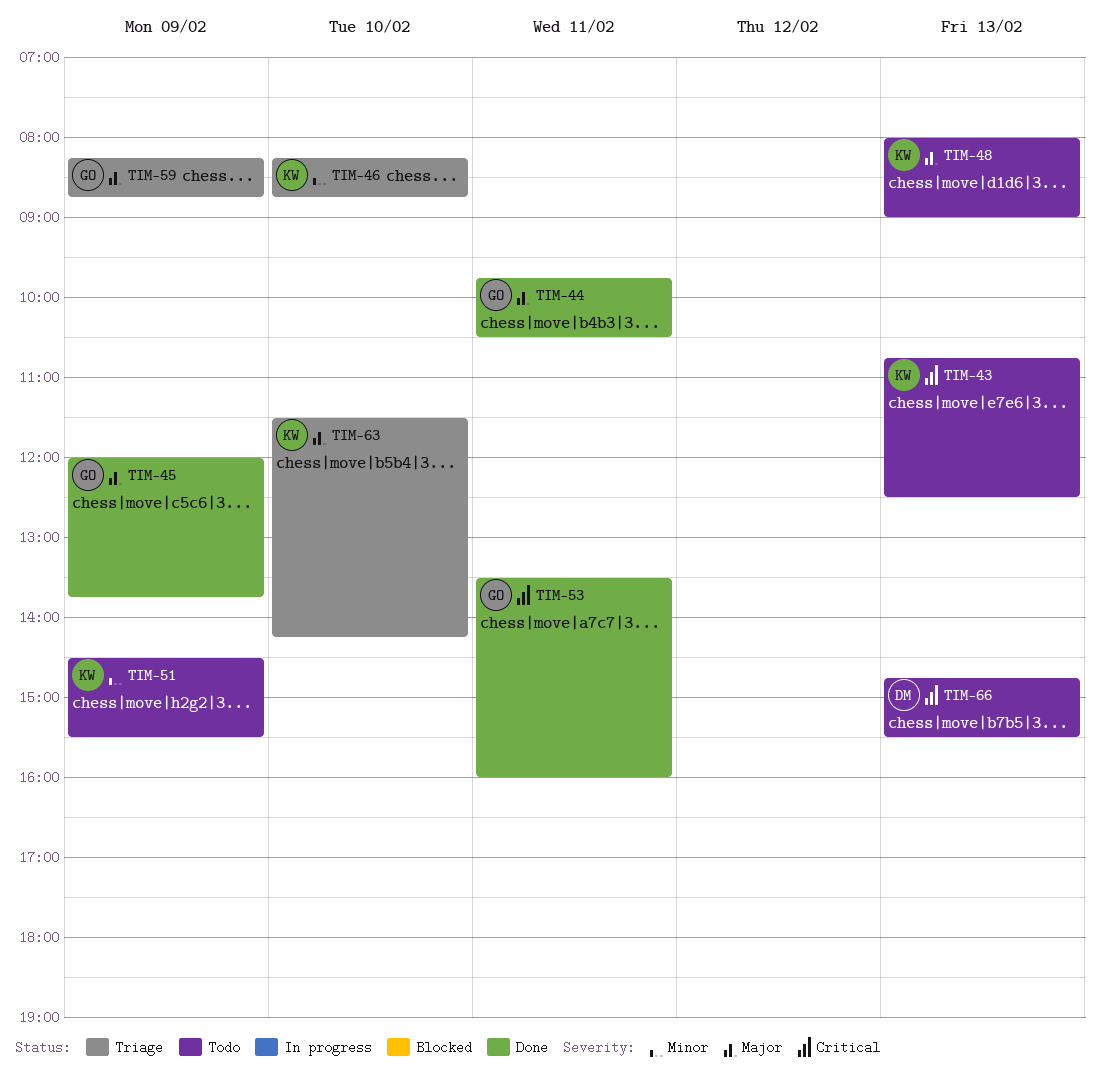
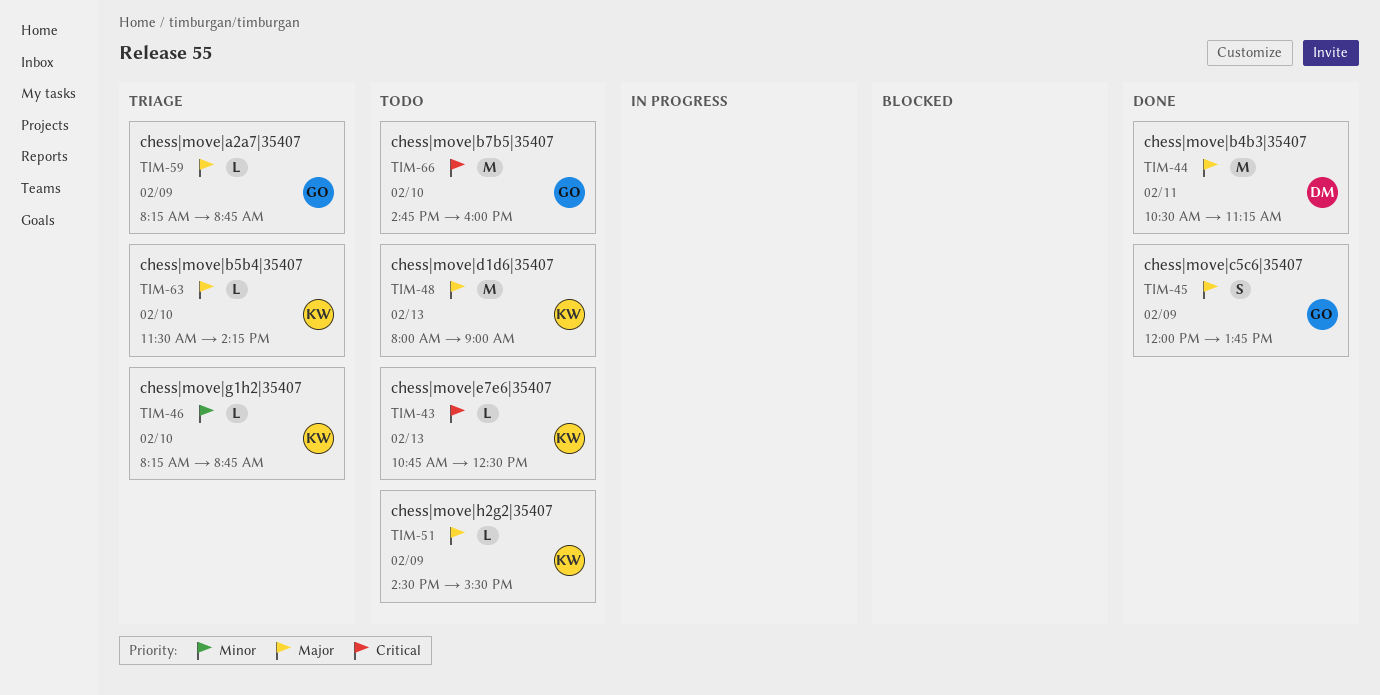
TIM-44, owner: GO -> DM
TIM-44, begins: 09:45 -> 10:30
TIM-44, ends: 10:30 -> 11:15
TIM-51, priority: Minor -> Major
TIM-53: present -> none
TIM-66, owner: DM -> GO
TIM-66, day: Feb 13 -> Feb 10
TIM-66, ends: 15:30 -> 16:00

